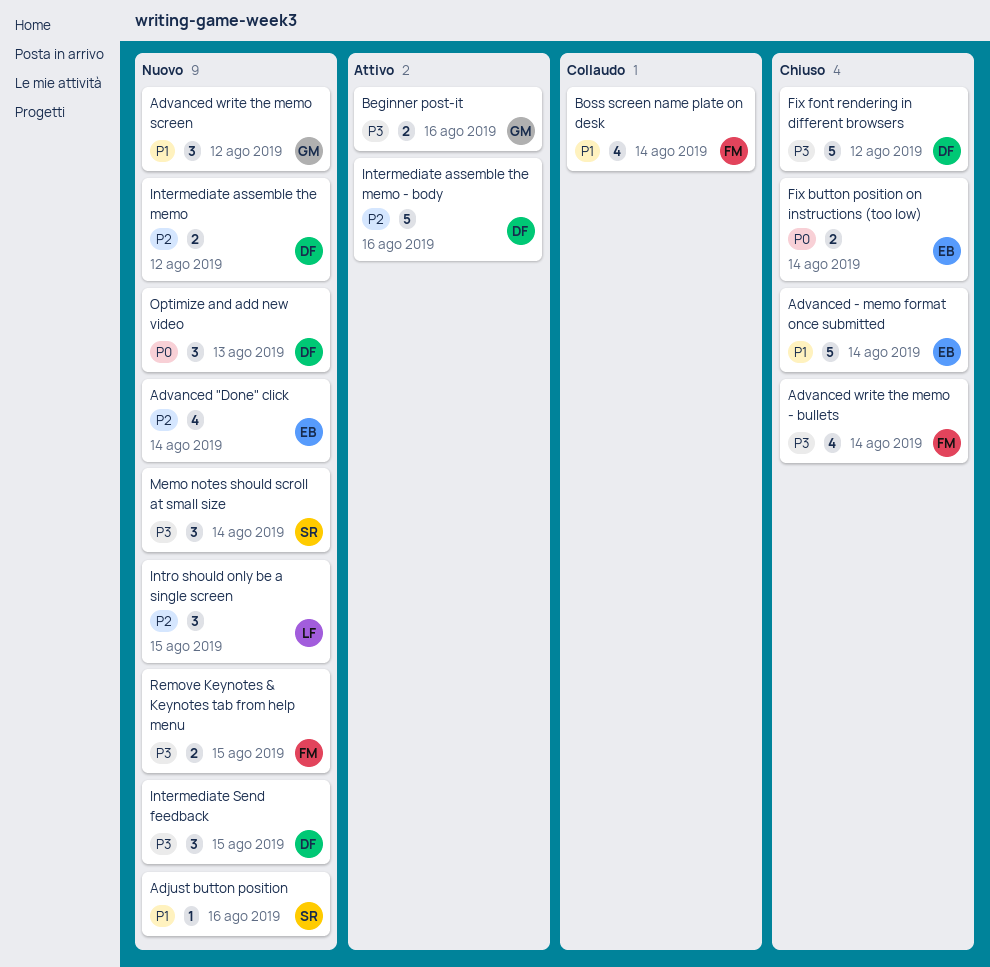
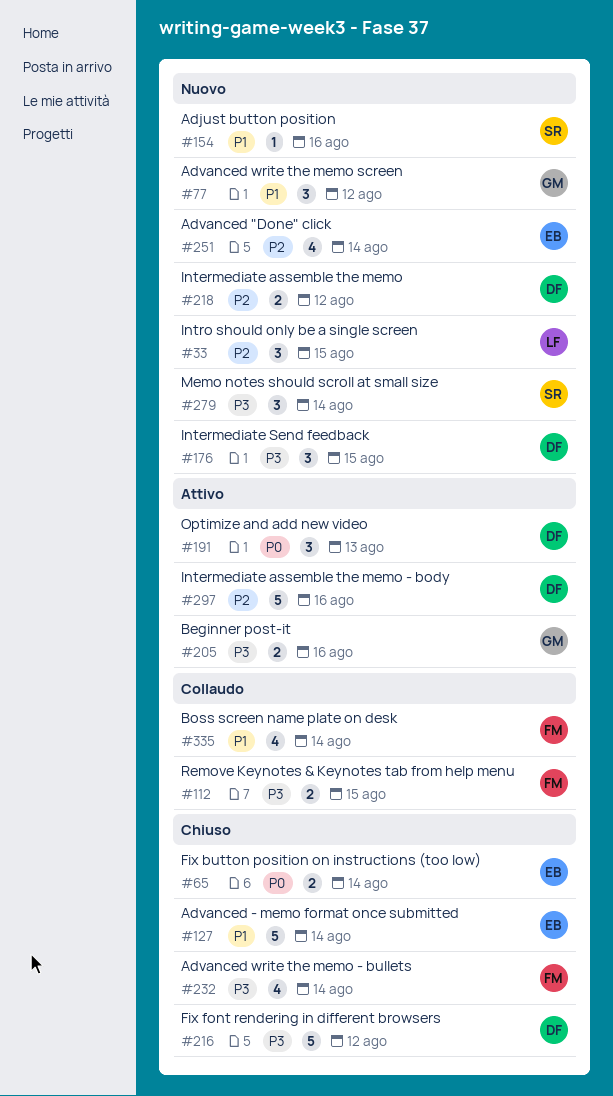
Optimize and add new video, status: Nuovo -> Attivo
Remove Keynotes & Keynotes tab from help menu, status: Nuovo -> Collaudo

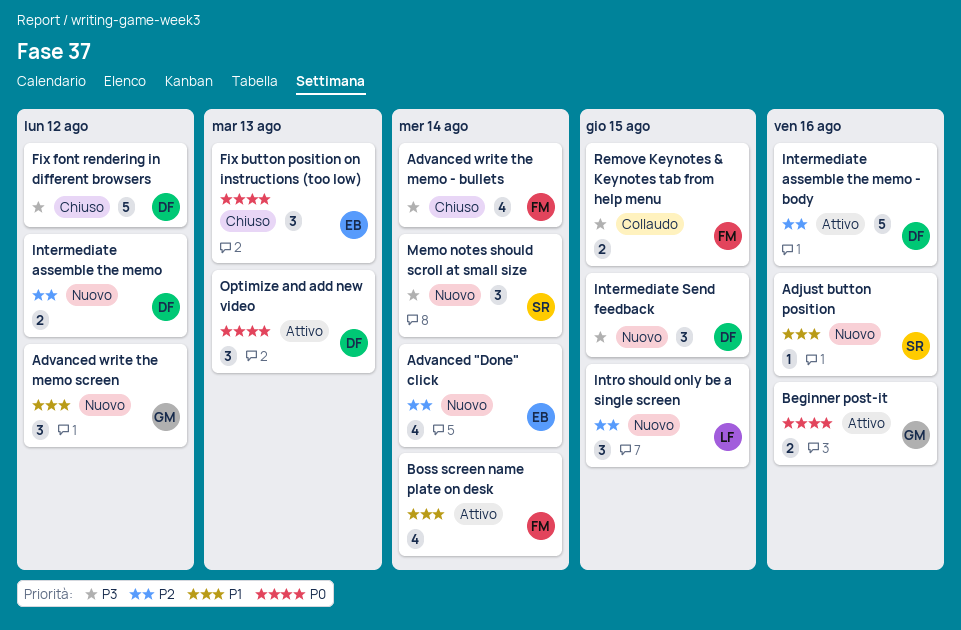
Advanced - memo format once submitted: present -> none
Beginner post-it, priority: P3 -> P0
Boss screen name plate on desk, status: Collaudo -> Attivo
Fix button position on instructions (too low), estimate: 2 -> 3
Fix button position on instructions (too low), due: Aug 14 -> Aug 13

